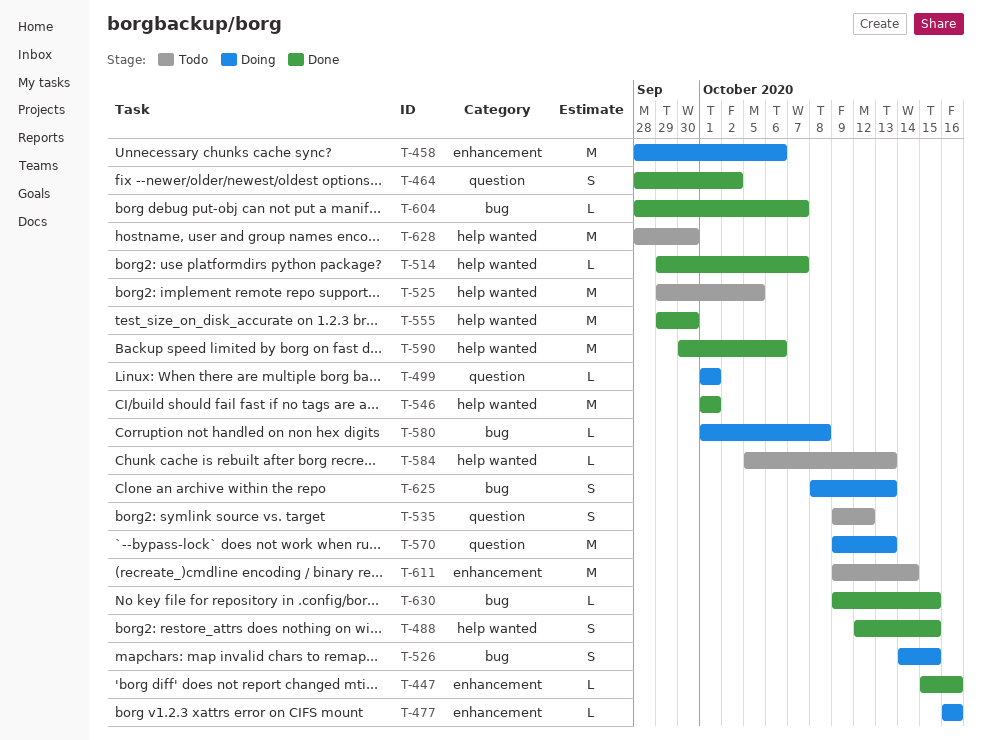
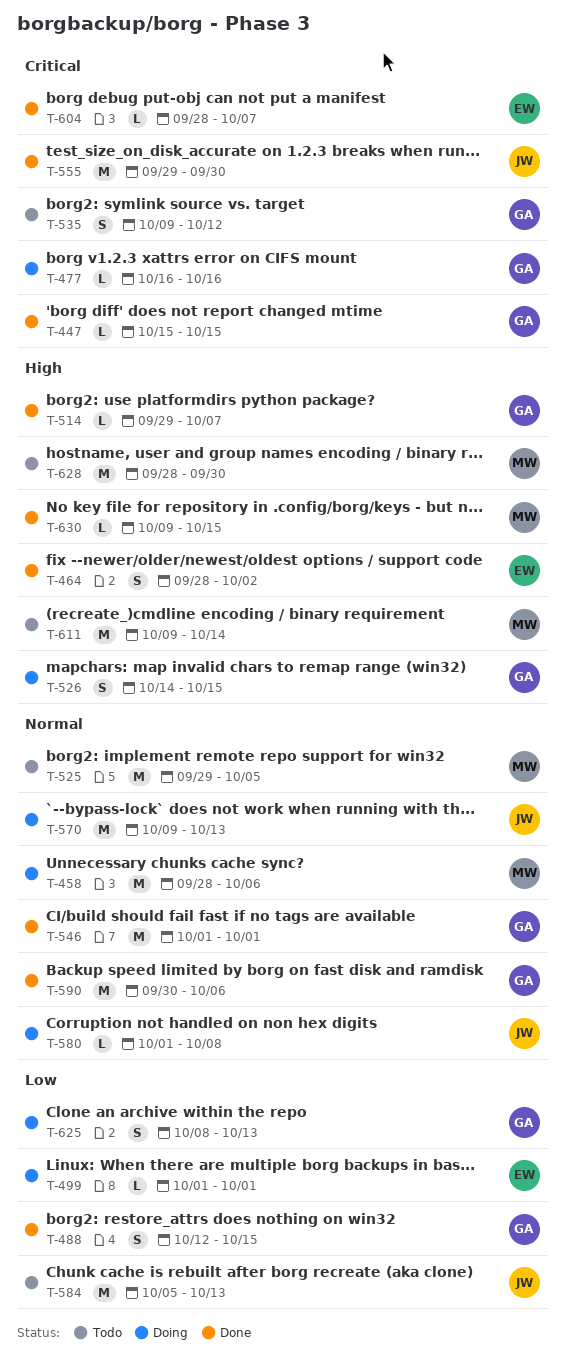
T-447, due: Oct 16 -> Oct 15
T-584, estimate: L -> M

